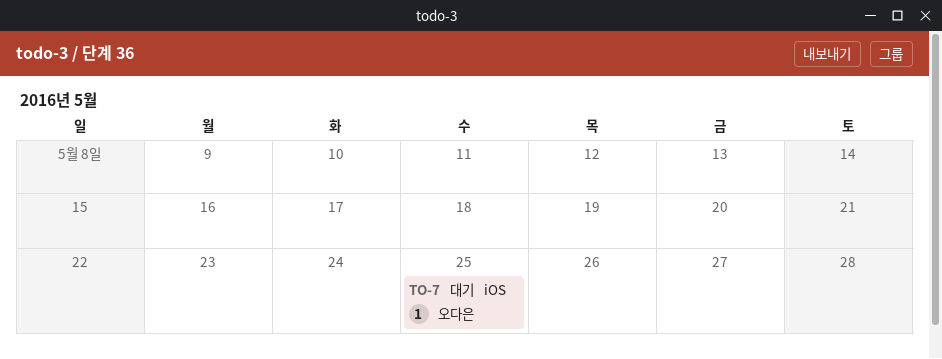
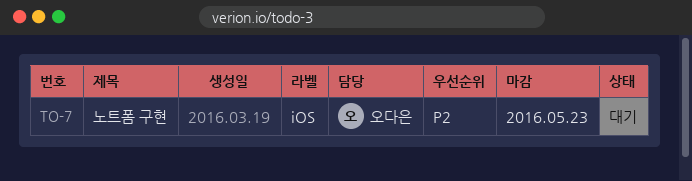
TO-7, due: May 25 -> May 23

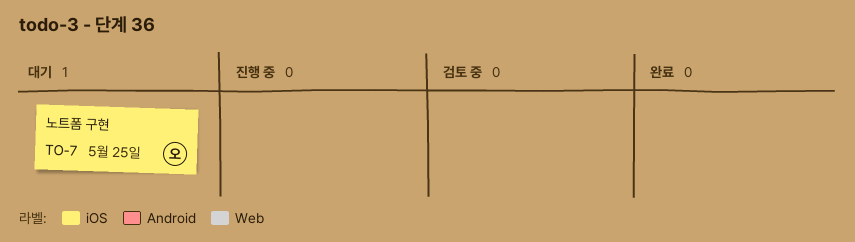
TO-7, due: May 23 -> May 25

